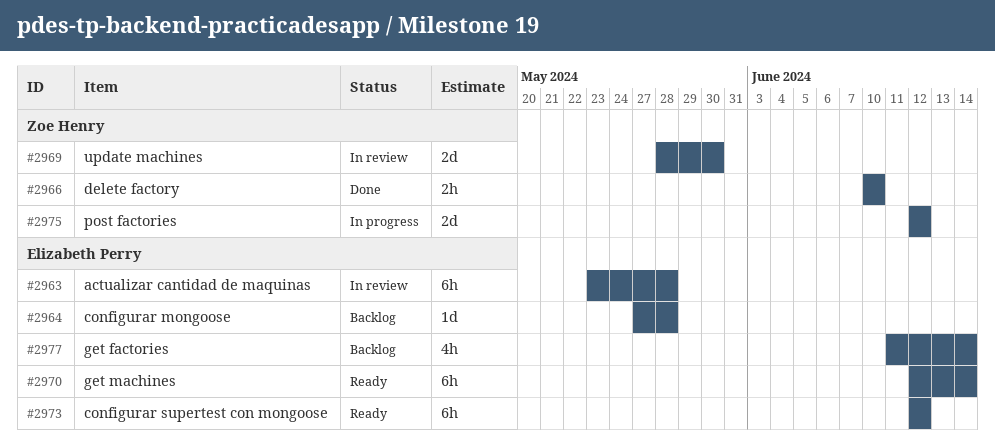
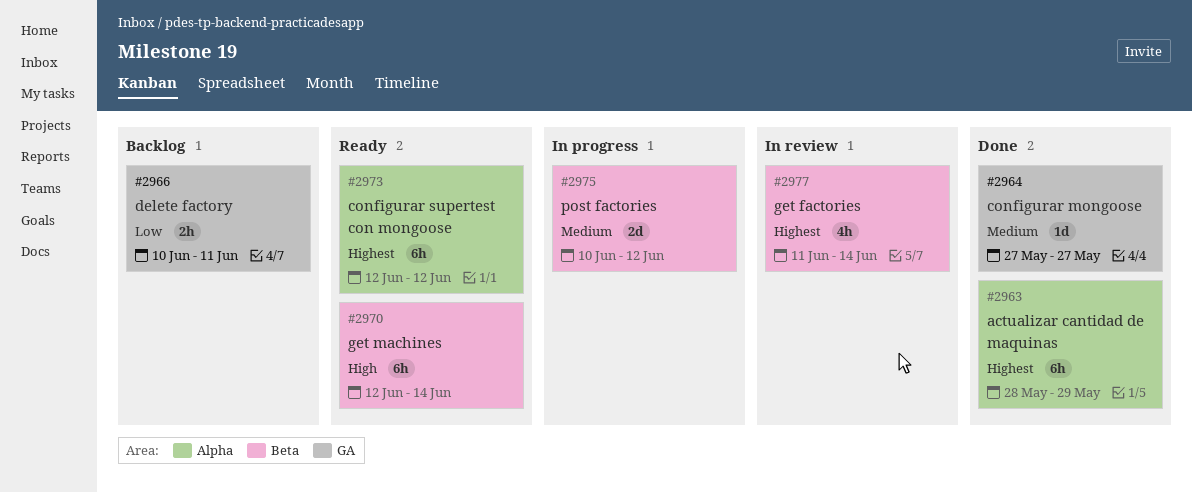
#2963, status: In review -> Done
#2963, start: May 23 -> May 28
#2963, due: May 28 -> May 29
#2964, status: Backlog -> Done
#2964, due: May 28 -> May 27
#2966, status: Done -> Backlog
#2966, due: Jun 10 -> Jun 11
#2969: present -> none
#2975, start: Jun 12 -> Jun 10
#2977, status: Backlog -> In review

